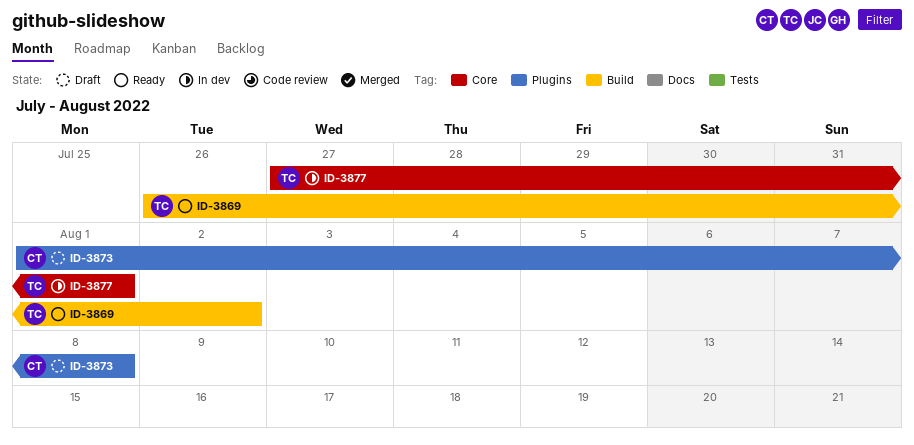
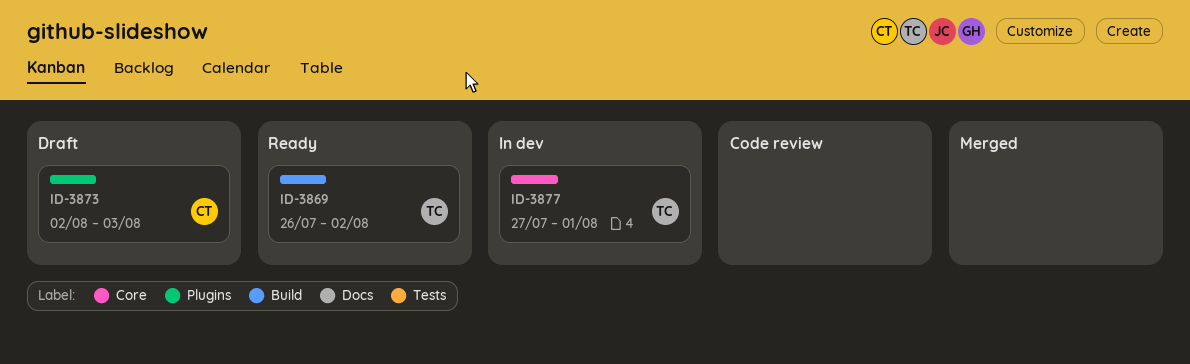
ID-3873, start: Aug 1 -> Aug 2
ID-3873, due: Aug 8 -> Aug 3

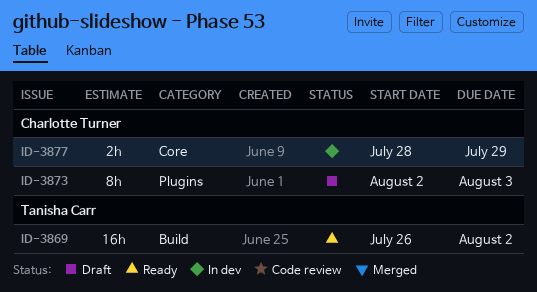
ID-3877, owner: Tanisha Carr -> Charlotte Turner
ID-3877, start: Jul 27 -> Jul 28
ID-3877, due: Aug 1 -> Jul 29

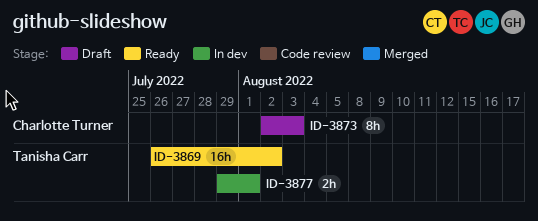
ID-3877, owner: Charlotte Turner -> Tanisha Carr
ID-3877, start: Jul 28 -> Jul 29
ID-3877, due: Jul 29 -> Aug 1

